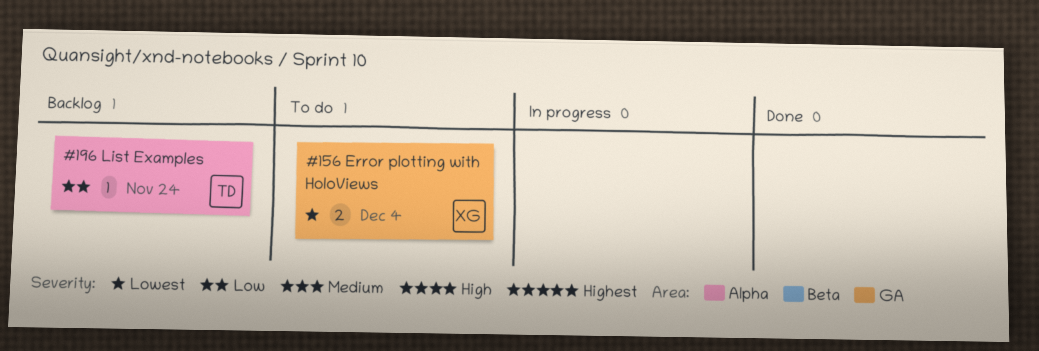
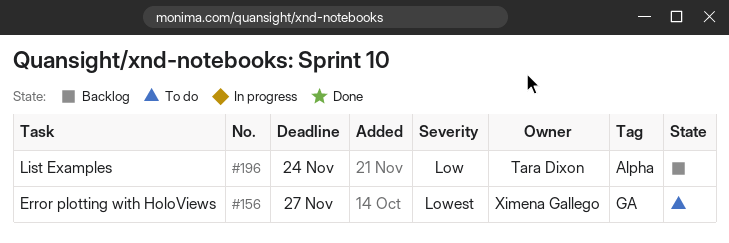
#156, due: Dec 4 -> Nov 27

